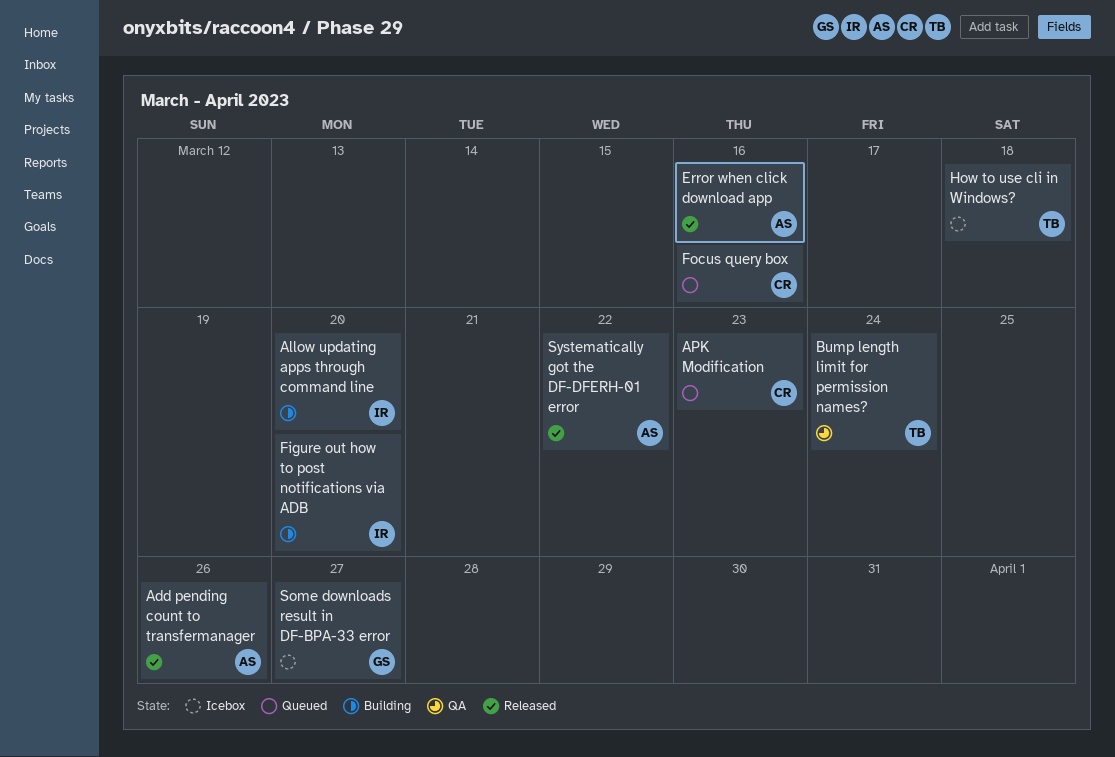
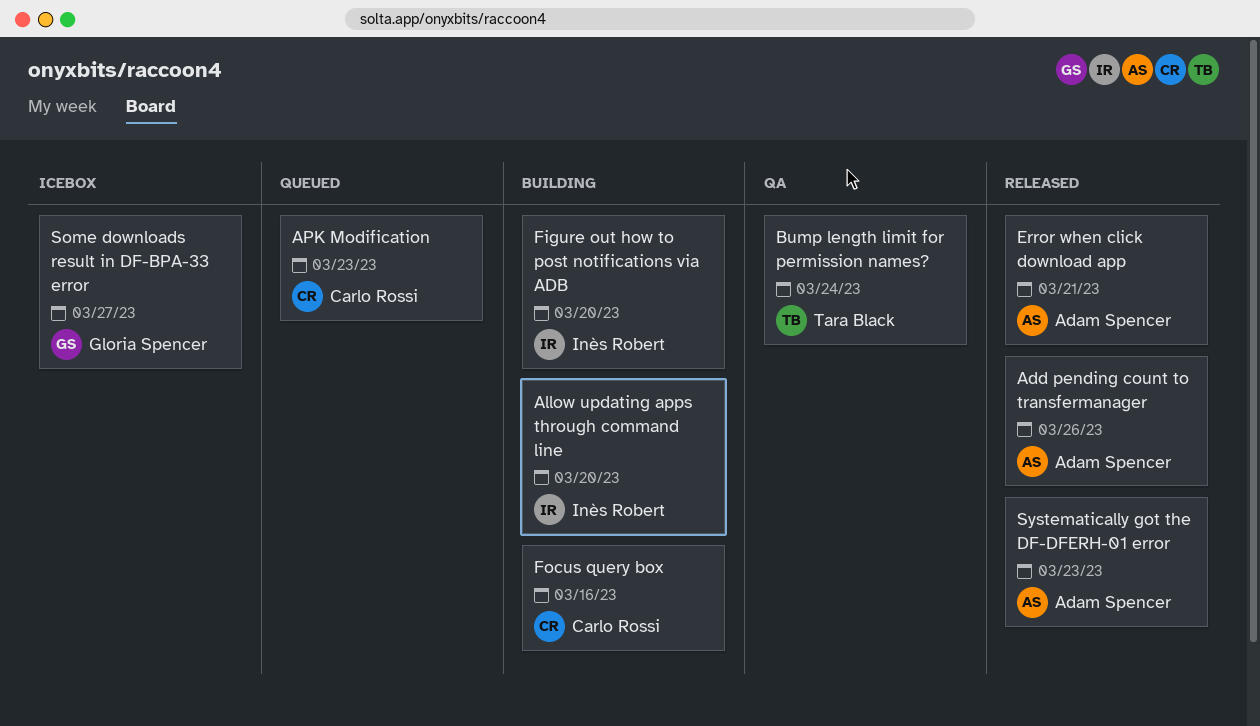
Error when click download app, due: Mar 16 -> Mar 21
Focus query box, status: Queued -> Building
How to use cli in Windows?: present -> none
Systematically got the DF-DFERH-01 error, due: Mar 22 -> Mar 23

